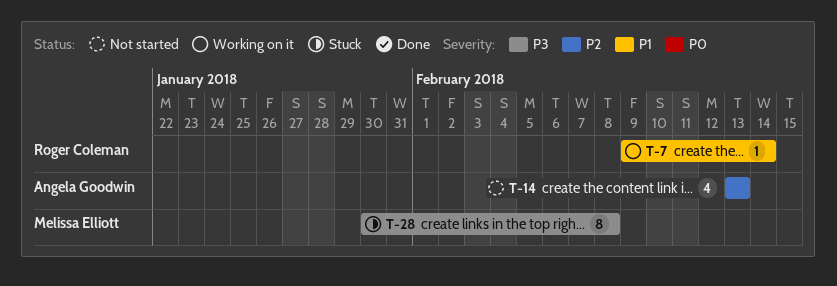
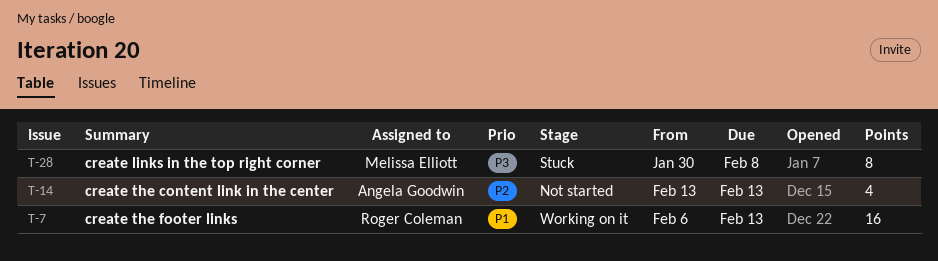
T-7, estimate: 1 -> 16
T-7, start: Feb 9 -> Feb 6
T-7, due: Feb 14 -> Feb 13

